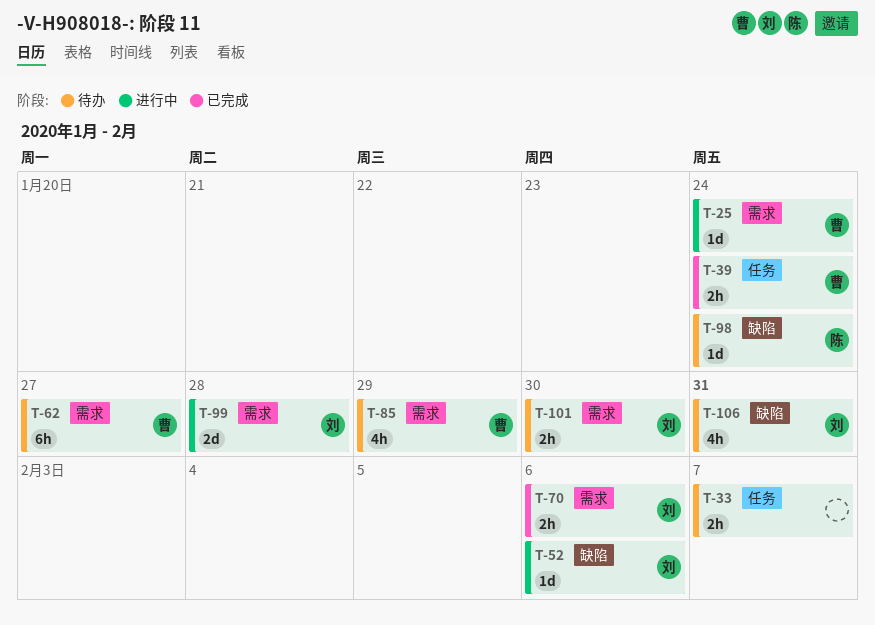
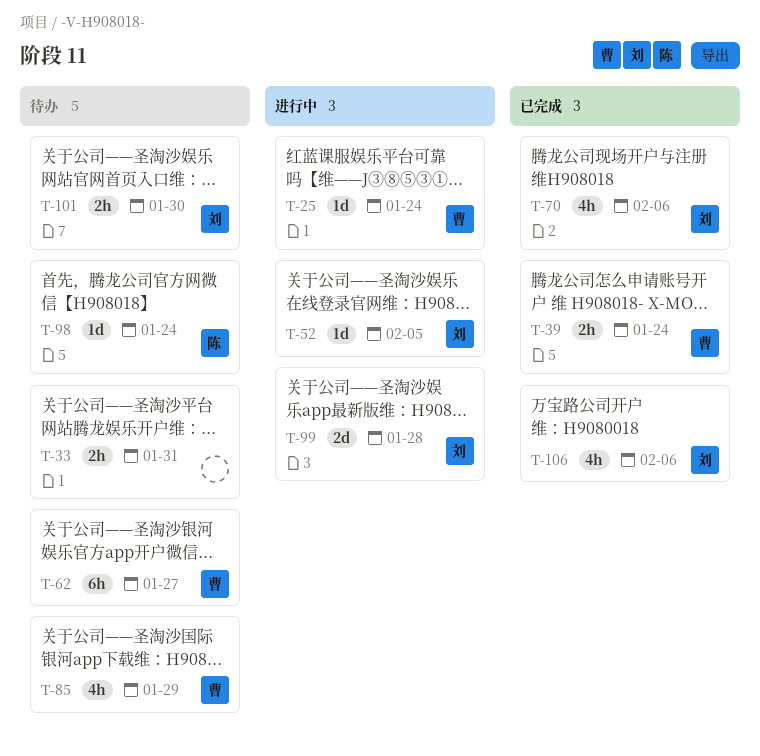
T-33, due: Feb 7 -> Jan 31
T-52, due: Feb 6 -> Feb 5
T-70, estimate: 2h -> 4h
T-106, status: 待办 -> 已完成
T-106, due: Jan 31 -> Feb 6

